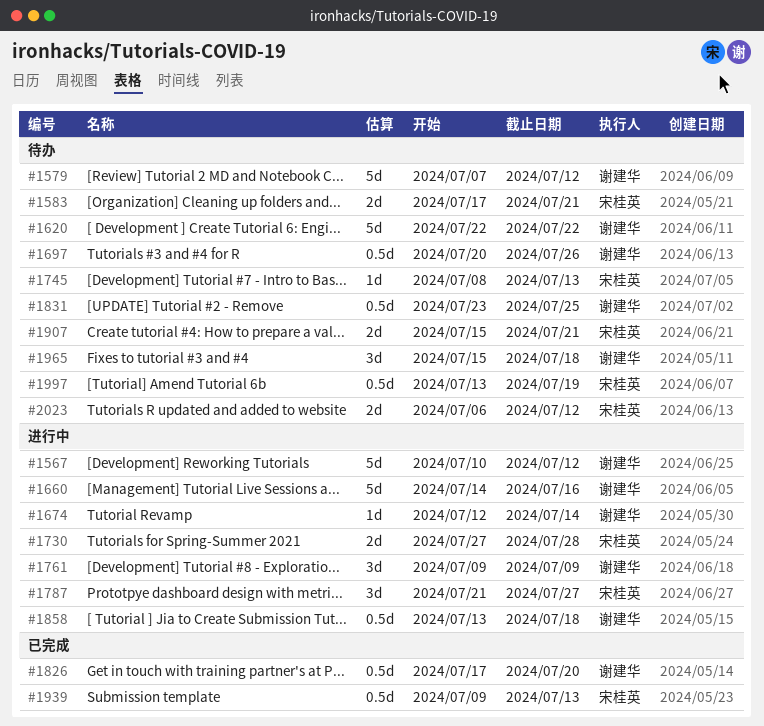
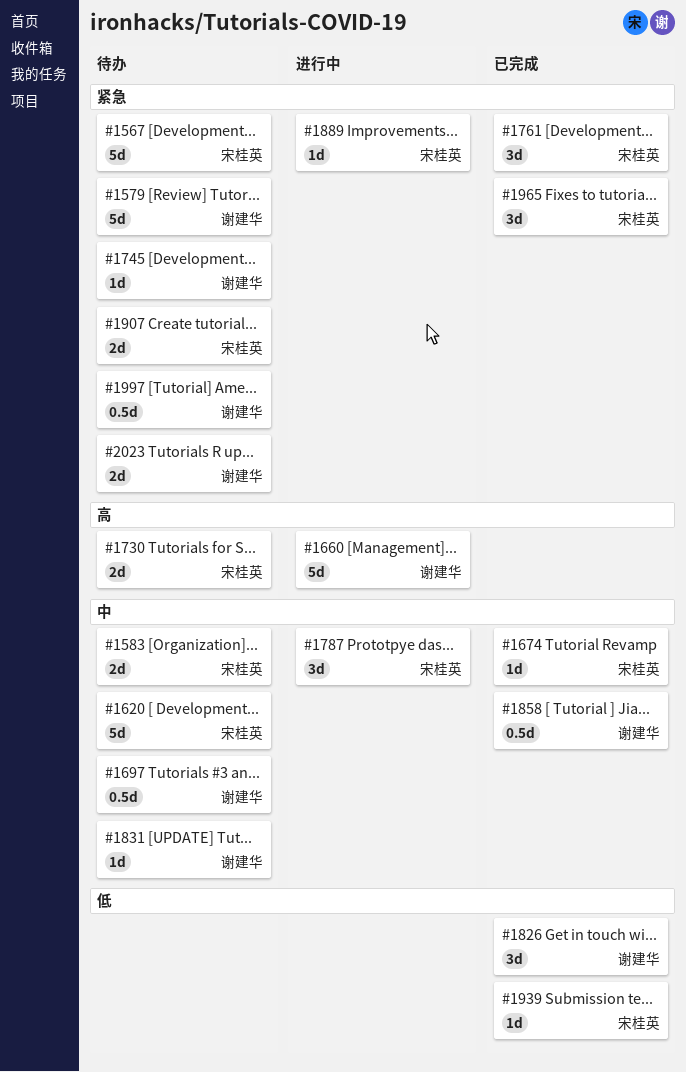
#1567, status: 进行中 -> 待办
#1567, owner: 谢建华 -> 宋桂英
#1620, owner: 谢建华 -> 宋桂英
#1674, status: 进行中 -> 已完成
#1674, owner: 谢建华 -> 宋桂英
#1730, status: 进行中 -> 待办
#1745, owner: 宋桂英 -> 谢建华
#1761, status: 进行中 -> 已完成
#1761, owner: 谢建华 -> 宋桂英
#1826, estimate: 0.5d -> 3d
#1831, estimate: 0.5d -> 1d
#1858, status: 进行中 -> 已完成
#1889: none -> present
#1939, estimate: 0.5d -> 1d
#1965, status: 待办 -> 已完成
#1965, owner: 谢建华 -> 宋桂英
#1997, owner: 宋桂英 -> 谢建华
#2023, owner: 宋桂英 -> 谢建华

